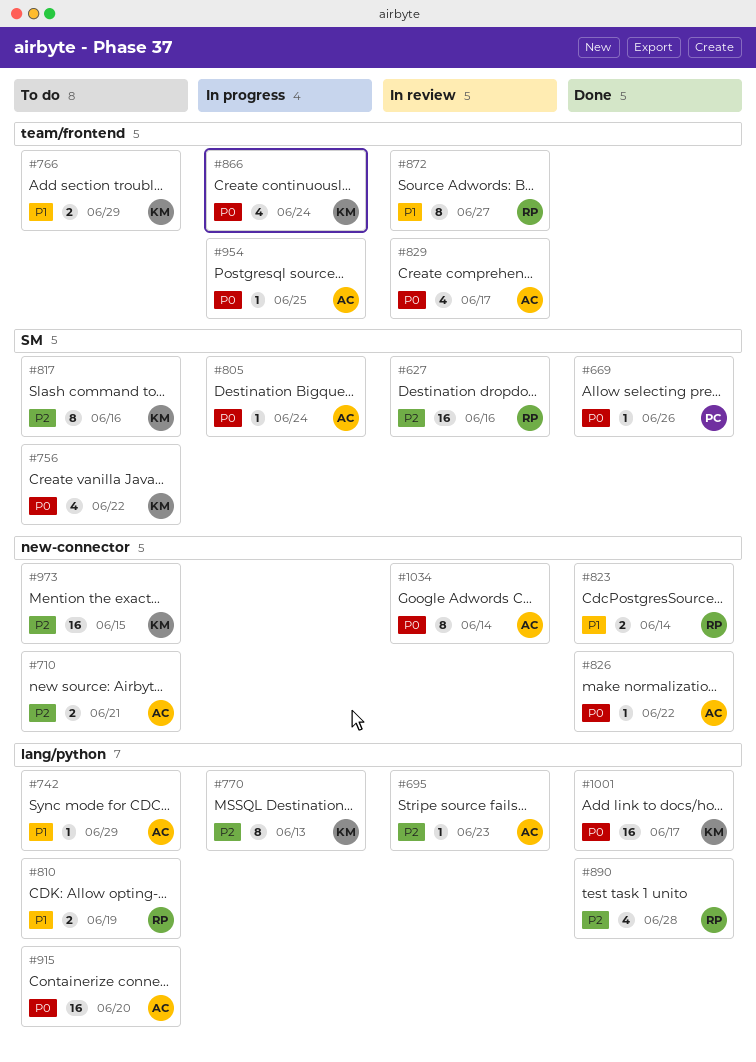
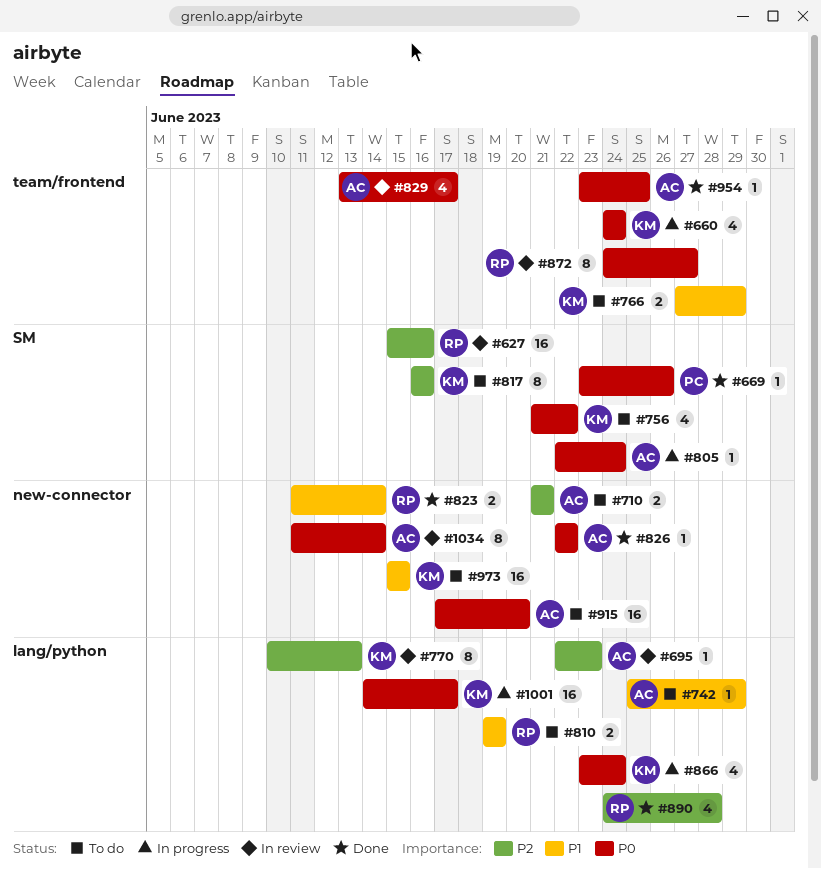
#660: none -> present
#770, status: In progress -> In review
#866, label: team/frontend -> lang/python
#872, priority: P1 -> P0
#915, label: lang/python -> new-connector
#954, status: In progress -> Done
#973, priority: P2 -> P1
#1001, status: Done -> In progress

